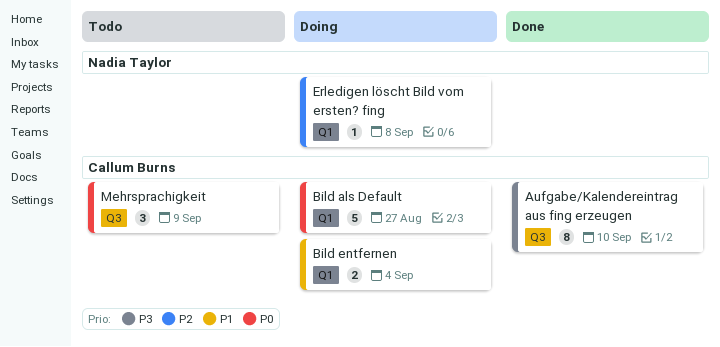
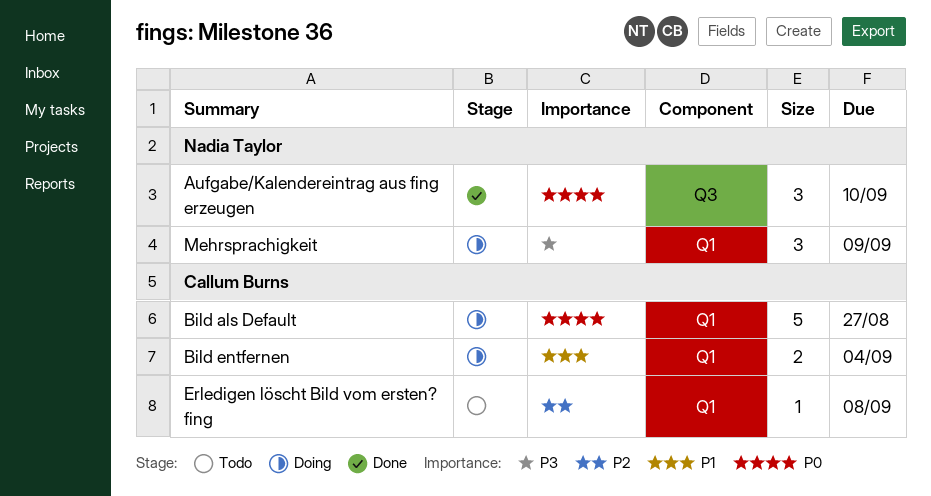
Aufgabe/Kalendereintrag aus fing erzeugen, owner: Callum Burns -> Nadia Taylor
Aufgabe/Kalendereintrag aus fing erzeugen, priority: P3 -> P0
Aufgabe/Kalendereintrag aus fing erzeugen, estimate: 8 -> 3
Erledigen löscht Bild vom ersten? fing, status: Doing -> Todo
Erledigen löscht Bild vom ersten? fing, owner: Nadia Taylor -> Callum Burns
Mehrsprachigkeit, status: Todo -> Doing
Mehrsprachigkeit, owner: Callum Burns -> Nadia Taylor
Mehrsprachigkeit, priority: P0 -> P3
Mehrsprachigkeit, label: Q3 -> Q1

